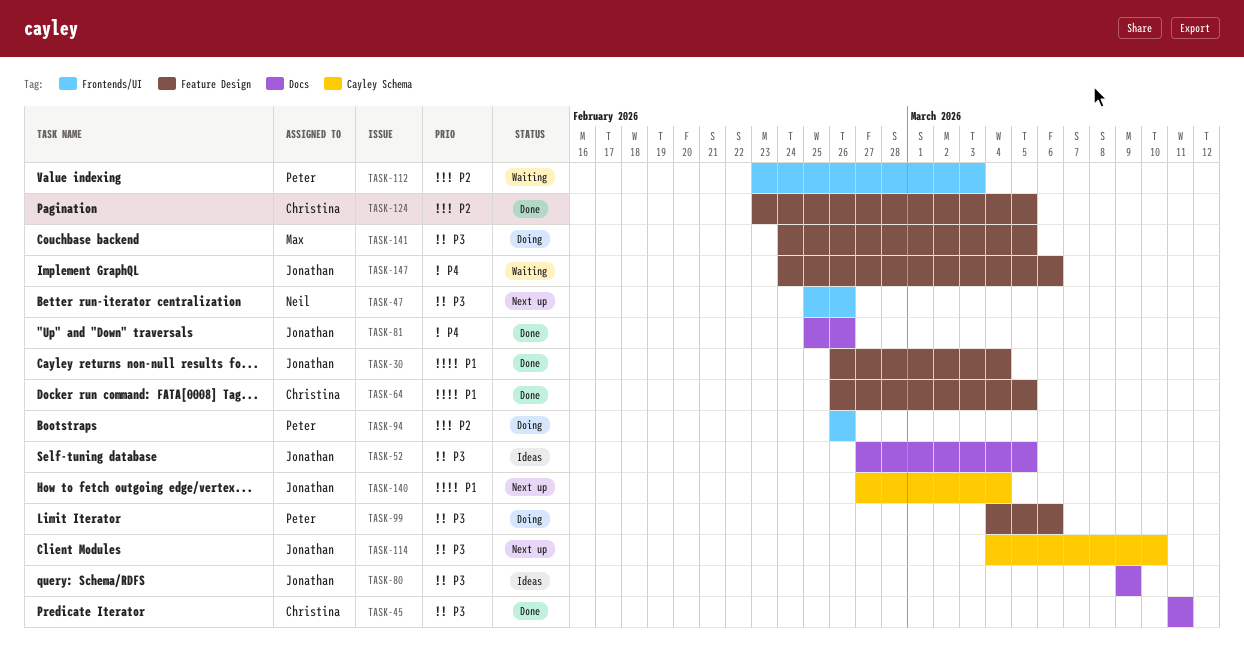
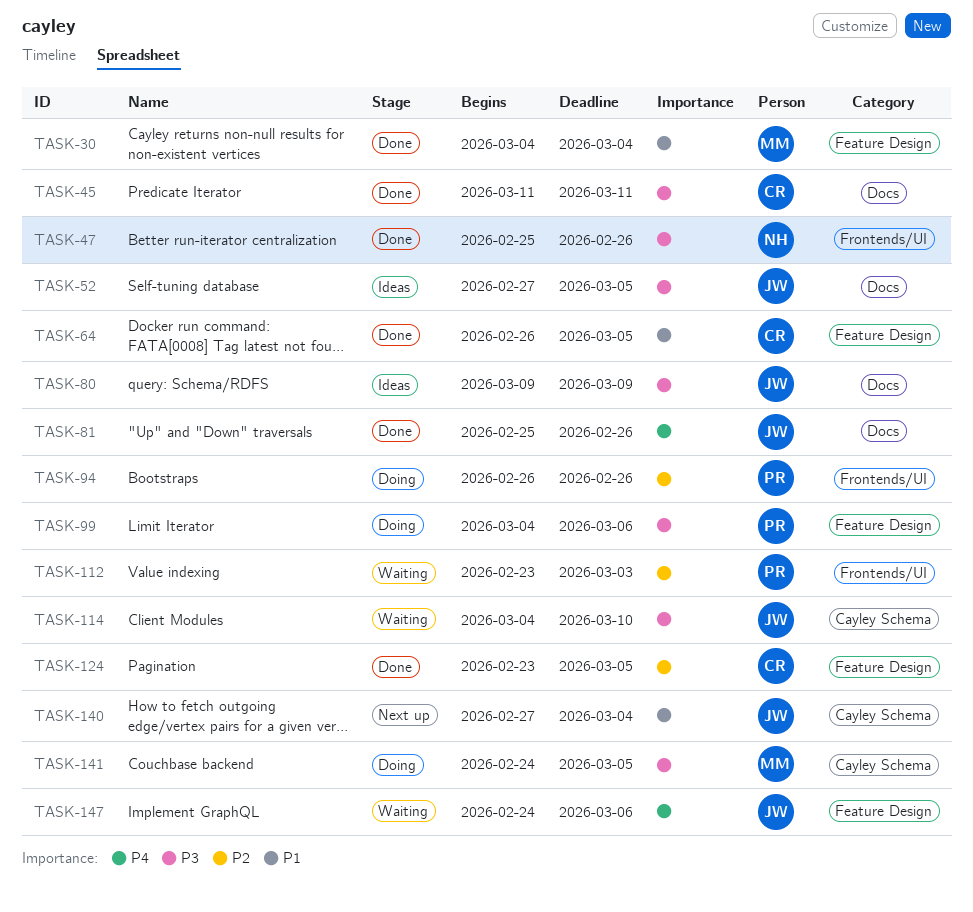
TASK-30, owner: Jonathan -> Max
TASK-30, start: Feb 26 -> Mar 4
TASK-47, status: Next up -> Done
TASK-114, status: Next up -> Waiting
TASK-141, label: Feature Design -> Cayley Schema

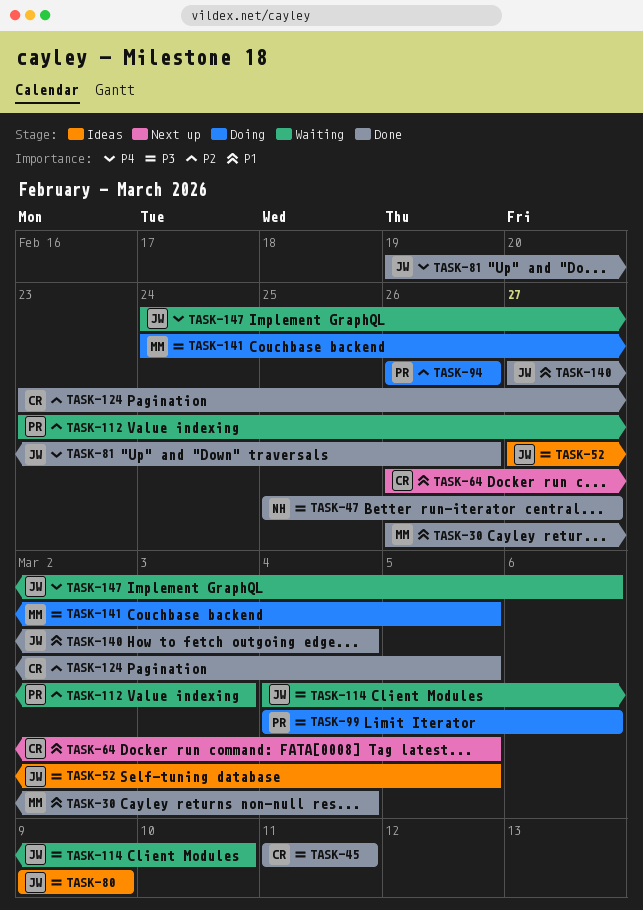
TASK-30, start: Mar 4 -> Feb 26
TASK-47, due: Feb 26 -> Feb 27
TASK-64, status: Done -> Next up
TASK-81, start: Feb 25 -> Feb 19
TASK-140, status: Next up -> Done

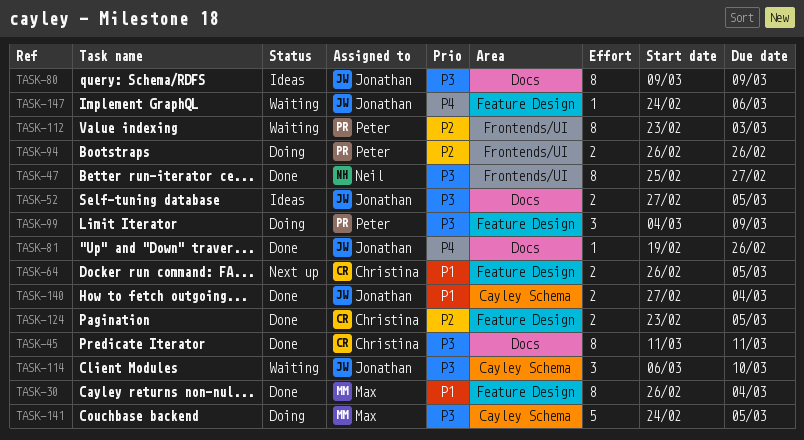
TASK-99, due: Mar 6 -> Mar 9
TASK-114, start: Mar 4 -> Mar 6

